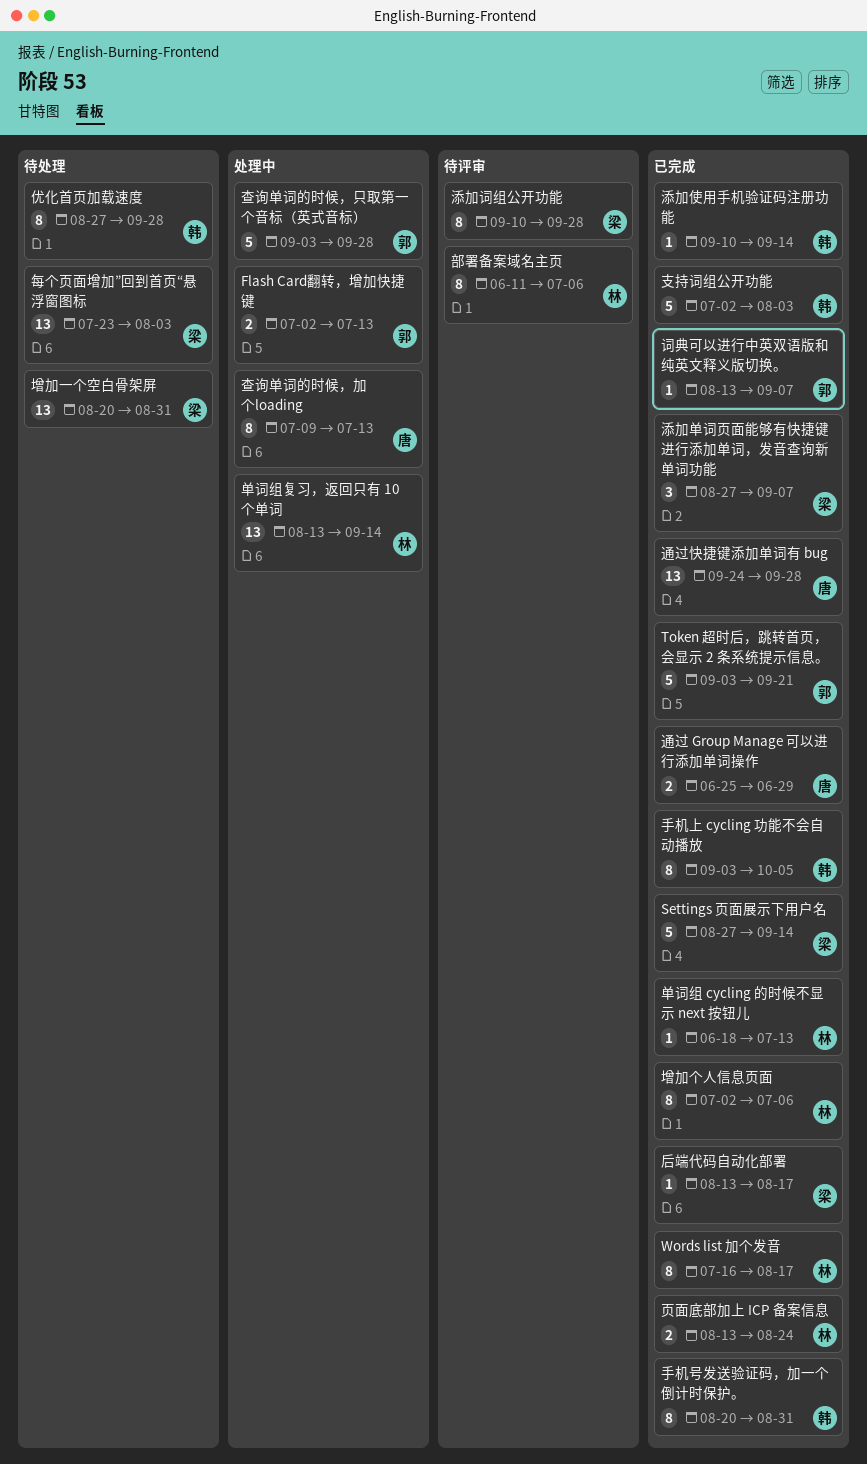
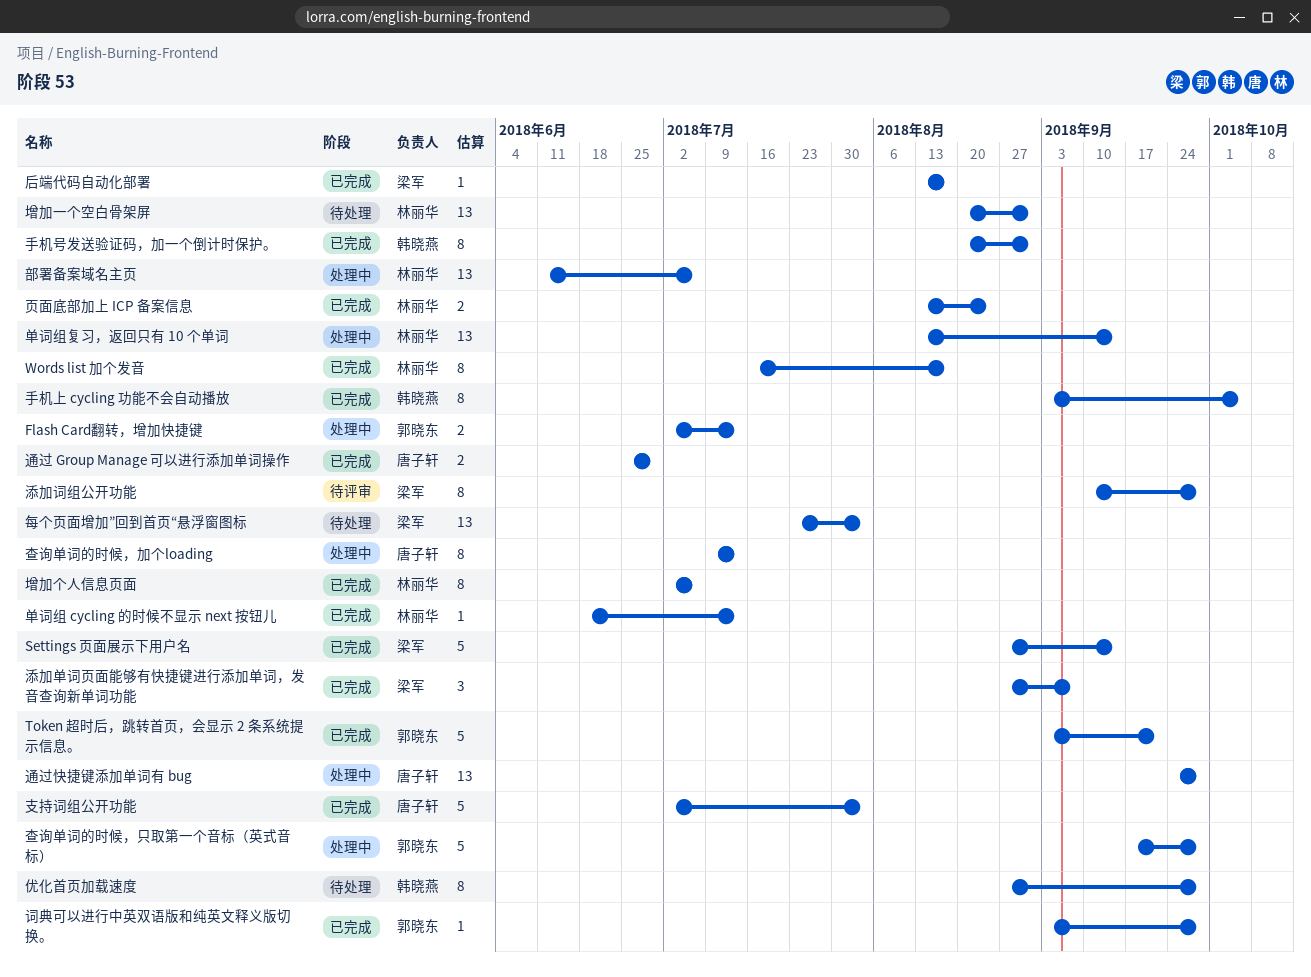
增加一个空白骨架屏, owner: 梁军 -> 林丽华
支持词组公开功能, owner: 韩晓燕 -> 唐子轩
查询单词的时候，只取第一个音标（英式音标）, start: Sep 3 -> Sep 17
添加使用手机验证码注册功能: present -> none
词典可以进行中英双语版和纯英文释义版切换。, start: Aug 13 -> Sep 3
词典可以进行中英双语版和纯英文释义版切换。, due: Sep 7 -> Sep 28
通过快捷键添加单词有 bug, status: 已完成 -> 处理中
部署备案域名主页, status: 待评审 -> 处理中
部署备案域名主页, estimate: 8 -> 13

